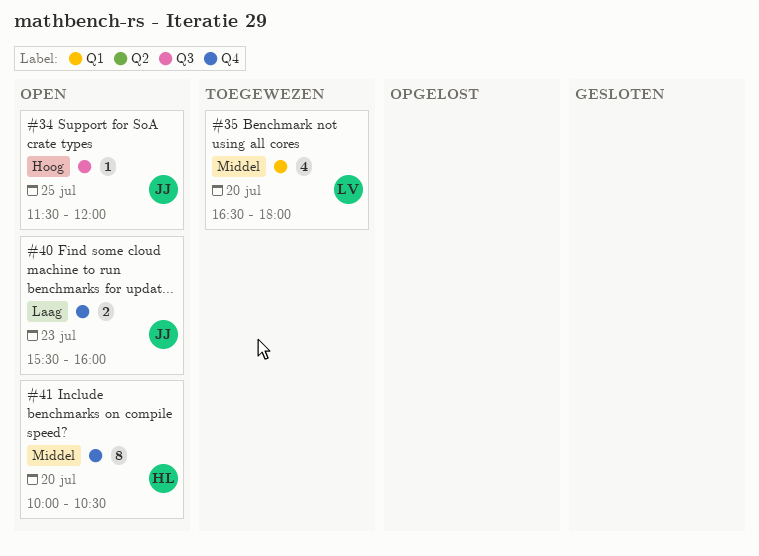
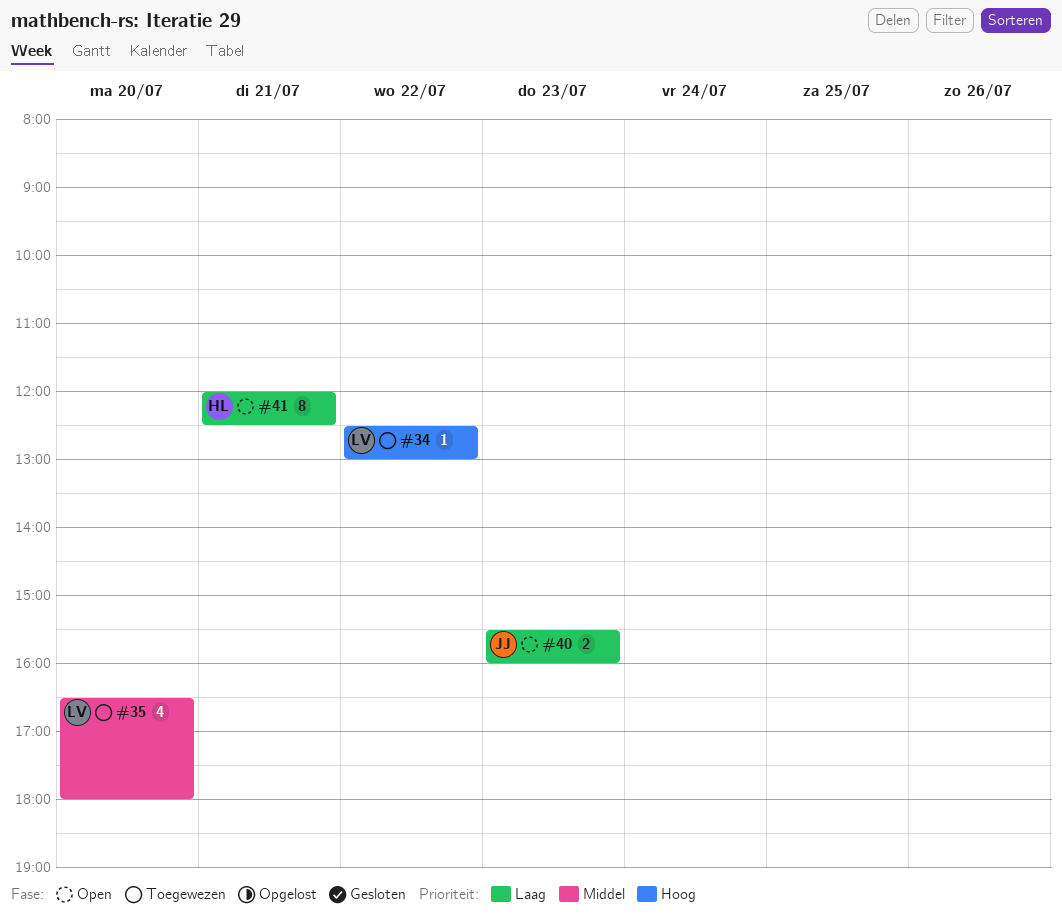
#34, status: Open -> Toegewezen
#34, owner: JJ -> LV
#34, day: Jul 25 -> Jul 22
#34, begins: 11:30 -> 12:30
#34, ends: 12:00 -> 13:00
#41, priority: Middel -> Laag
#41, day: Jul 20 -> Jul 21
#41, begins: 10:00 -> 12:00
#41, ends: 10:30 -> 12:30

